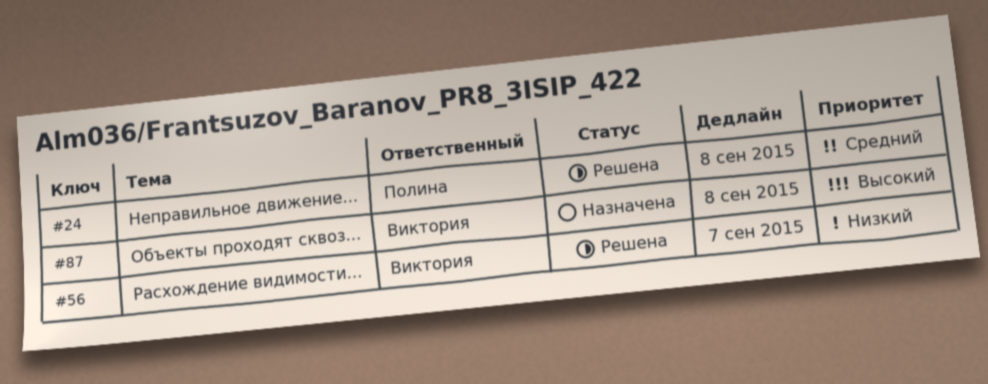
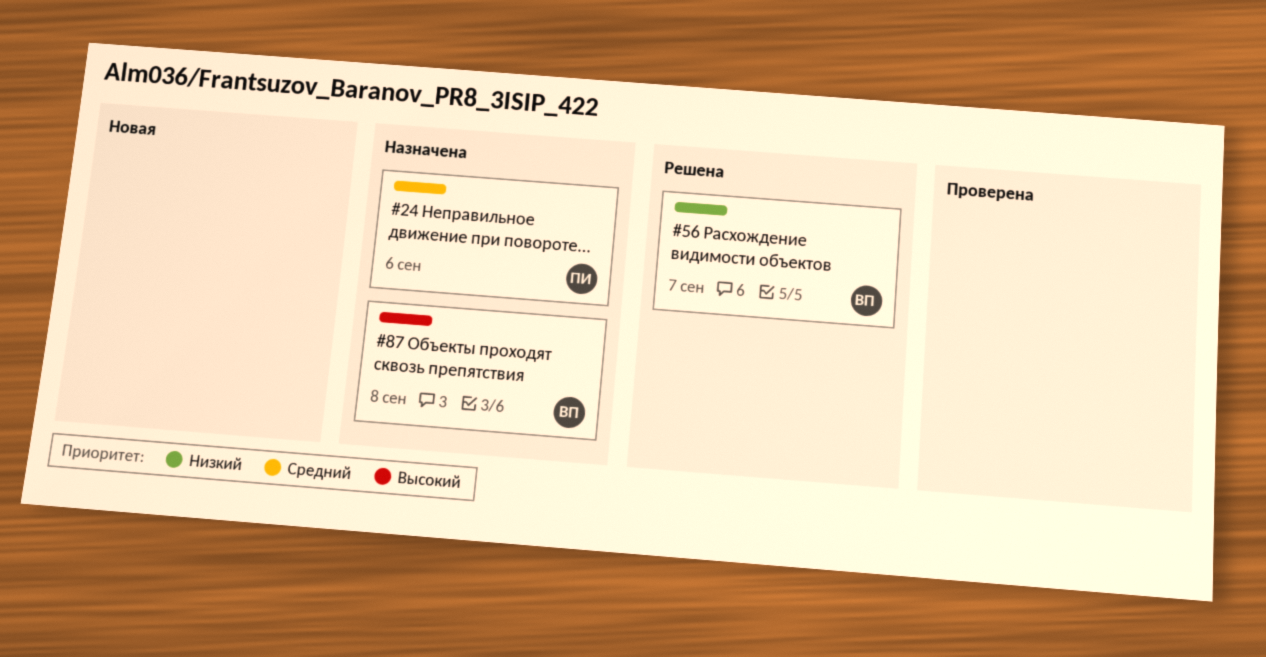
#24, status: Решена -> Назначена
#24, due: Sep 8 -> Sep 6

